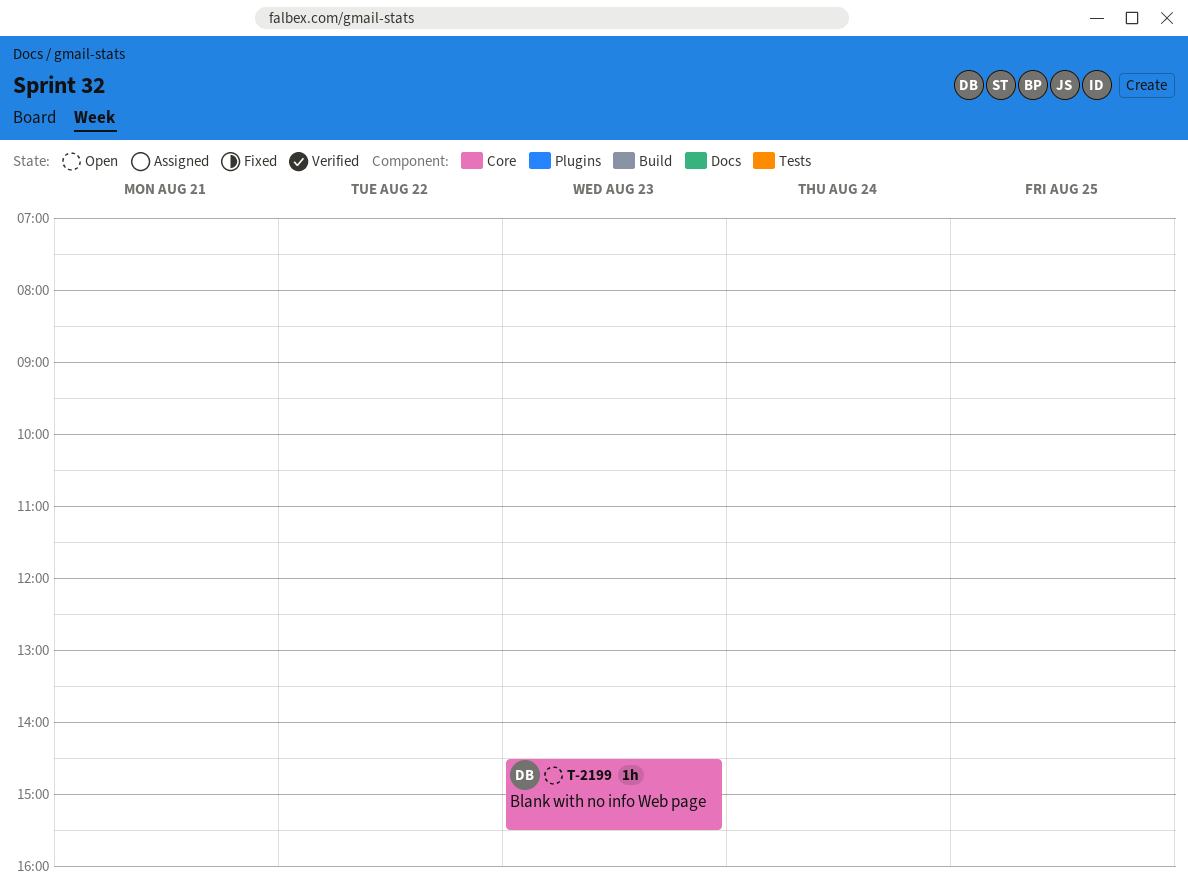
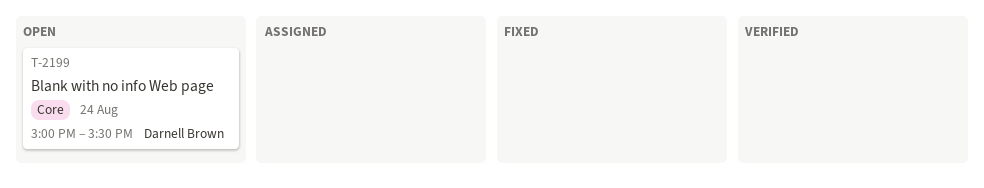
T-2199, day: Aug 23 -> Aug 24
T-2199, begins: 14:30 -> 15:00

